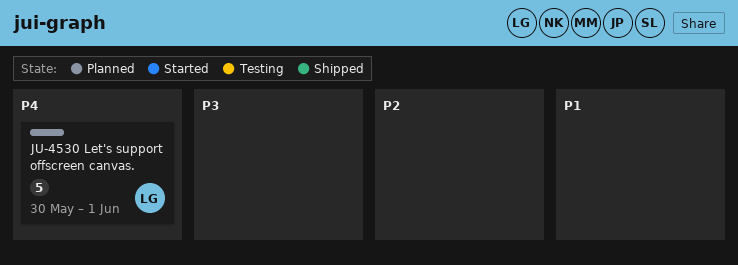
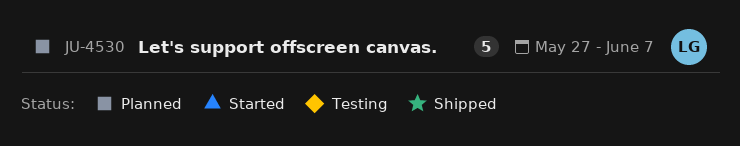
JU-4530, start: May 30 -> May 27
JU-4530, due: Jun 1 -> Jun 7

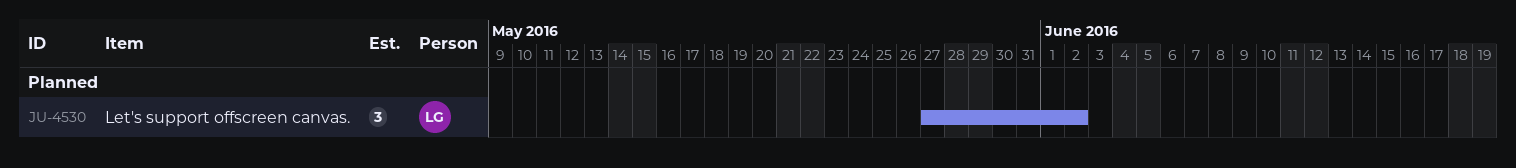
JU-4530, estimate: 5 -> 3
JU-4530, due: Jun 7 -> Jun 2

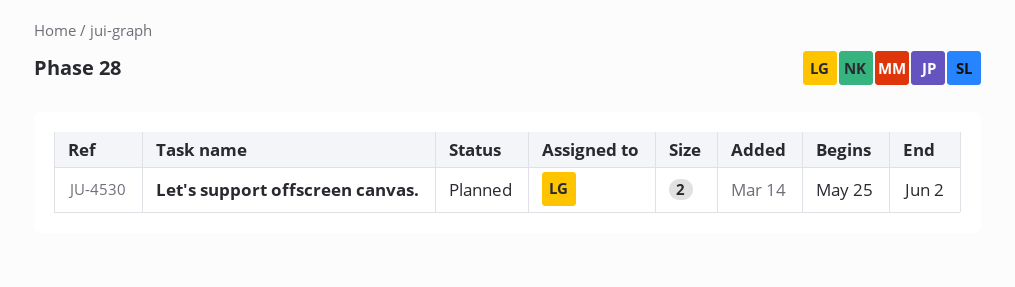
JU-4530, estimate: 3 -> 2
JU-4530, start: May 27 -> May 25

